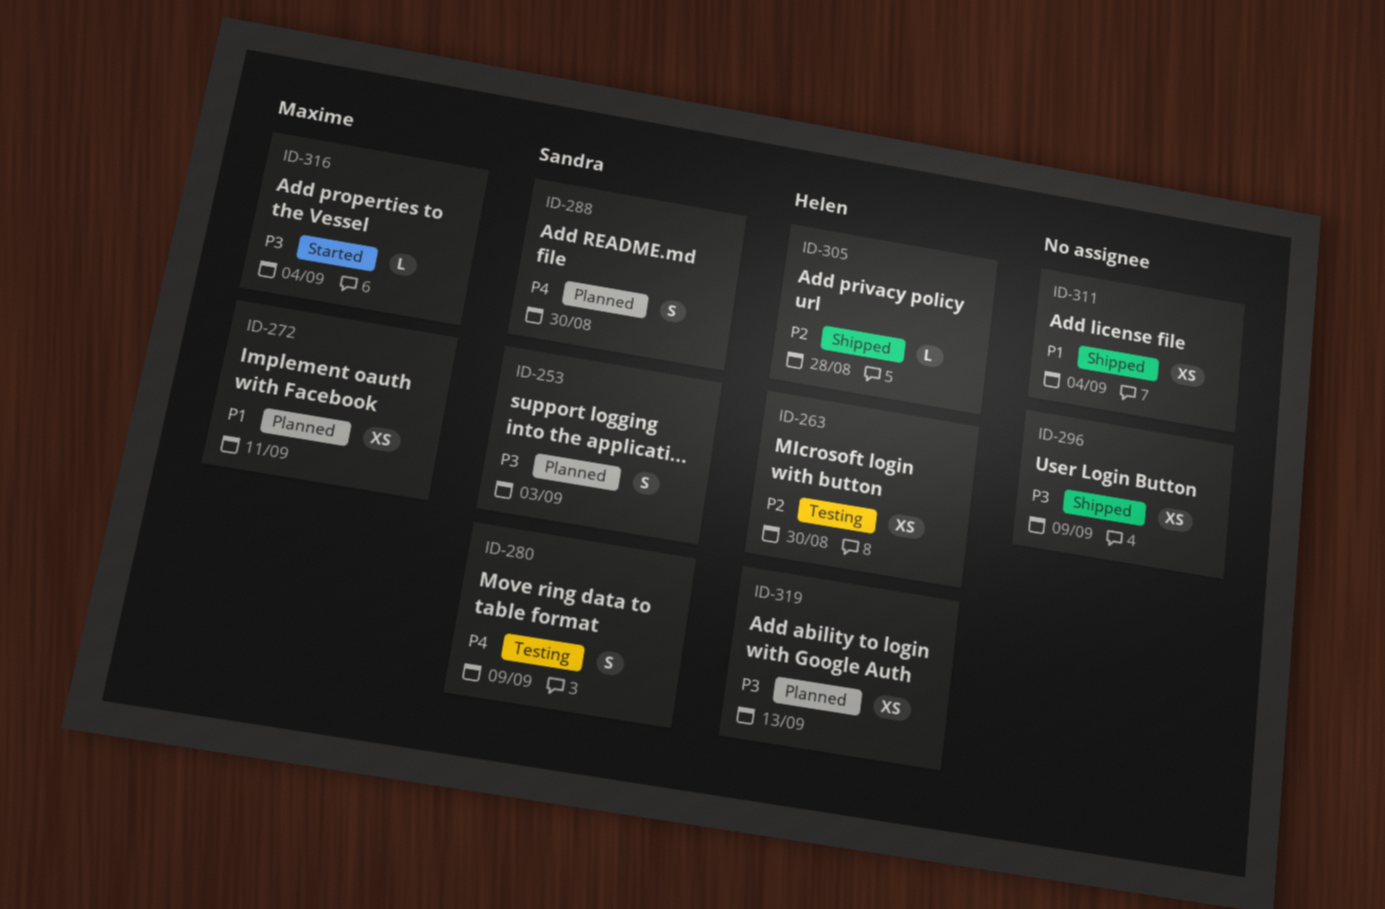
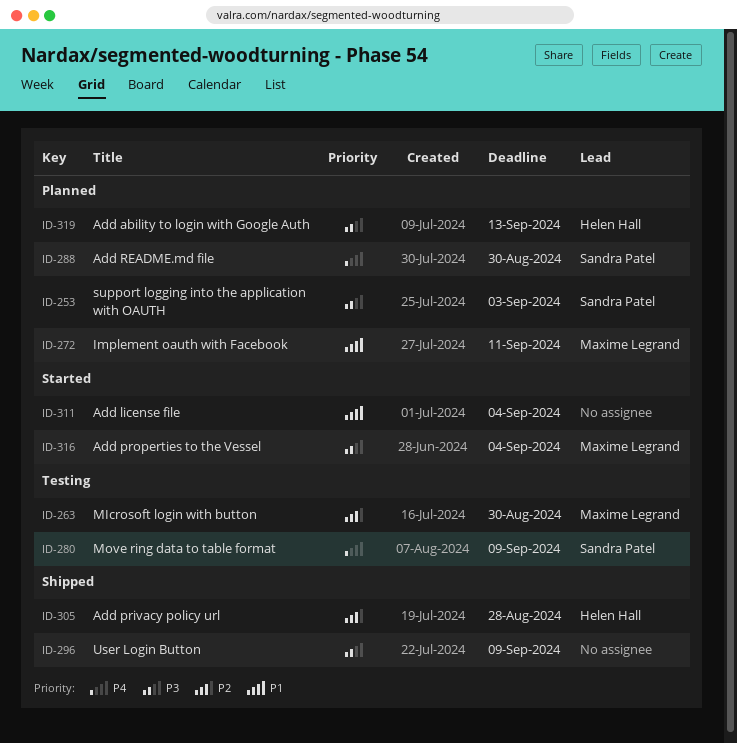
ID-263, owner: Helen Hall -> Maxime Legrand
ID-311, status: Shipped -> Started

